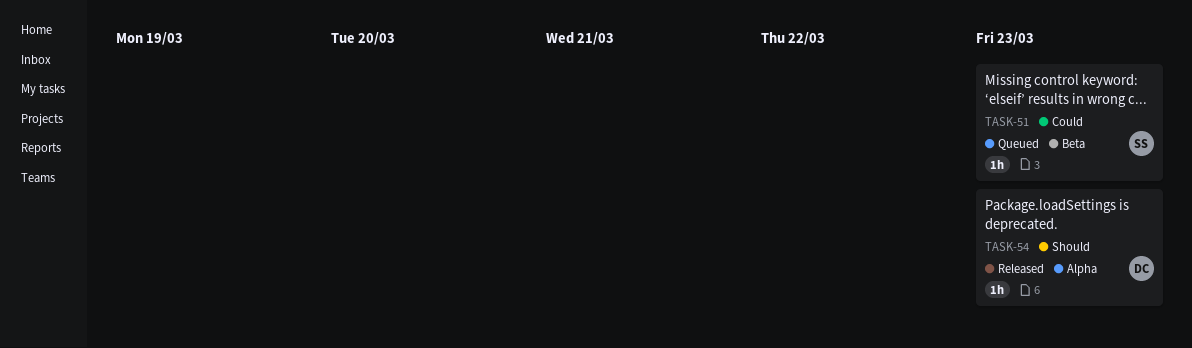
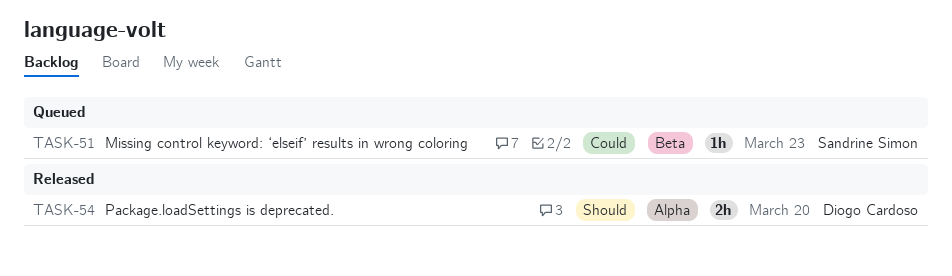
TASK-54, estimate: 1h -> 2h
TASK-54, due: Mar 23 -> Mar 20

